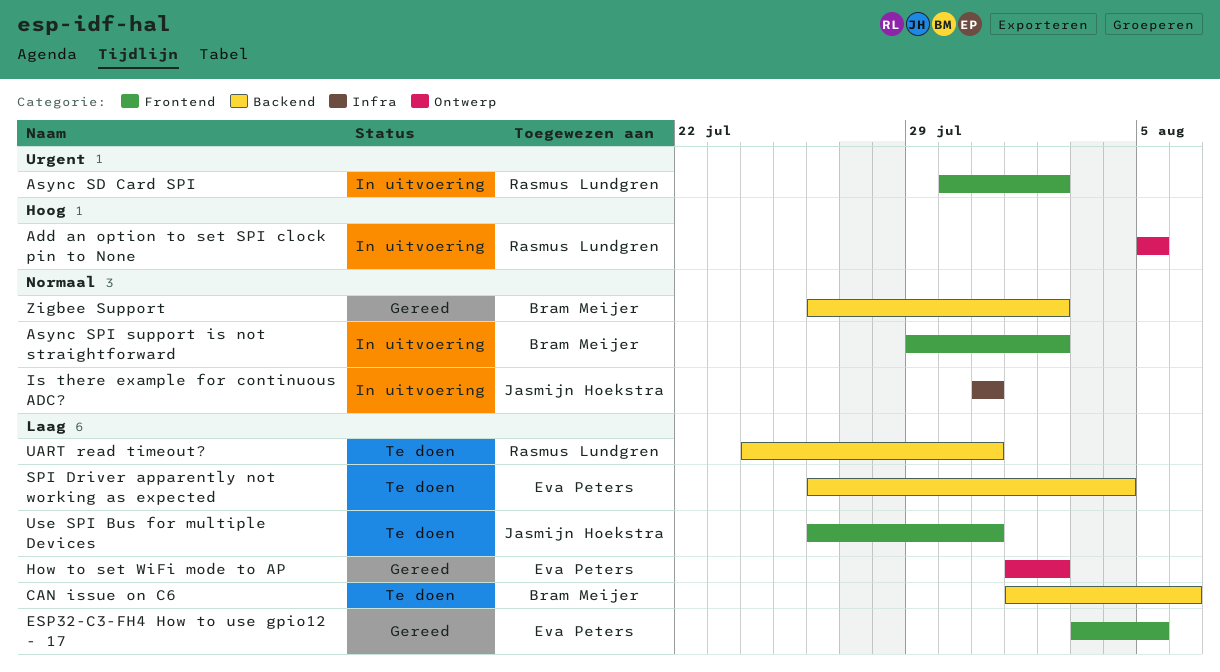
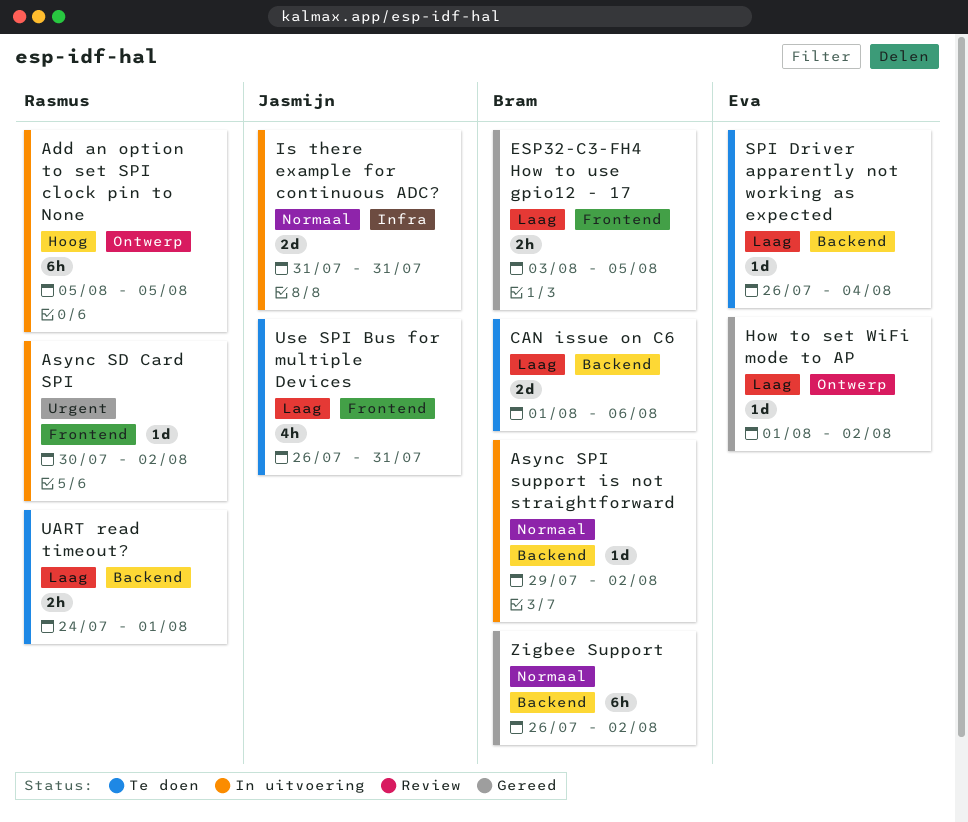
Async SPI support is not straightforward, label: Frontend -> Backend
ESP32-C3-FH4 How to use gpio12 - 17, owner: Eva Peters -> Bram Meijer
UART read timeout?, due: Jul 31 -> Aug 1

